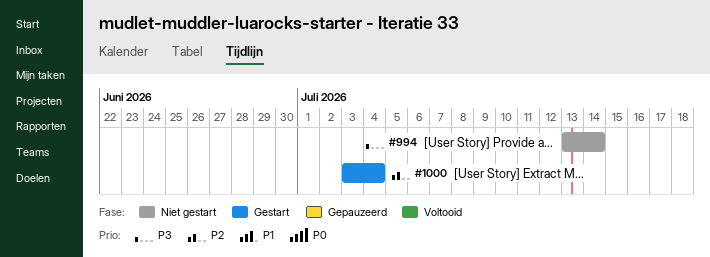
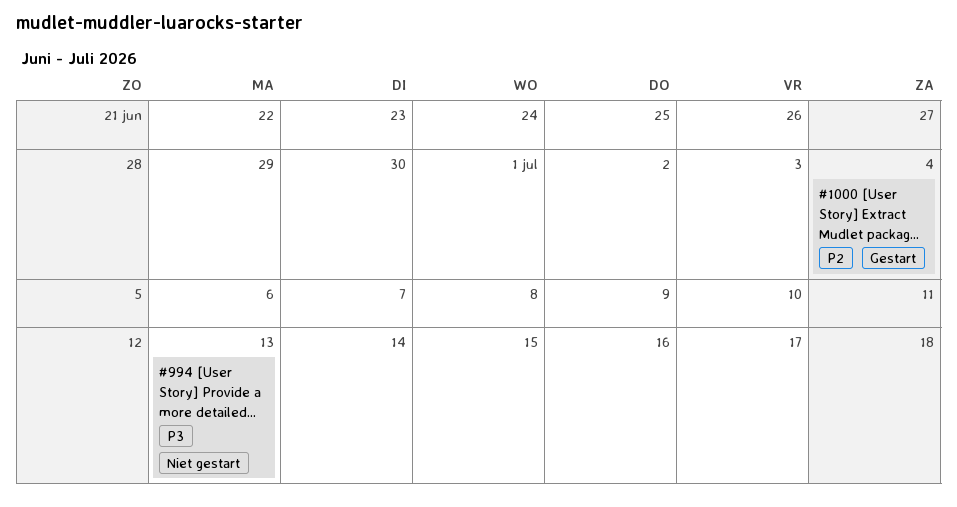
#994, due: Jul 14 -> Jul 13

